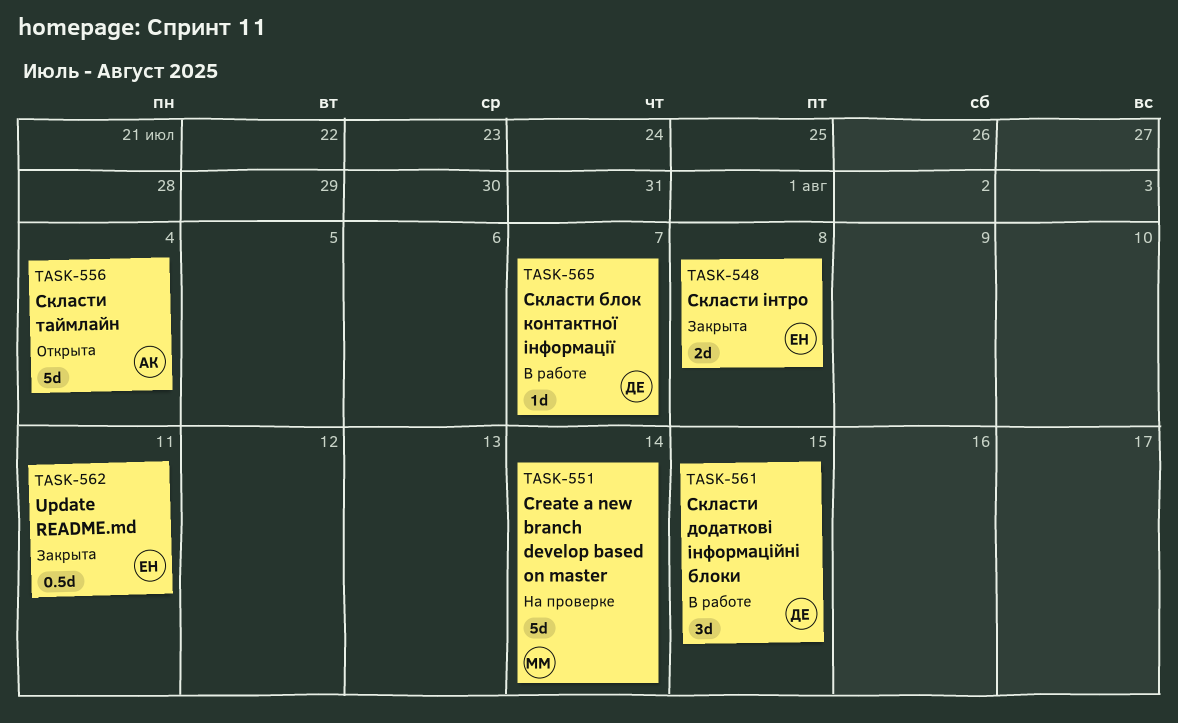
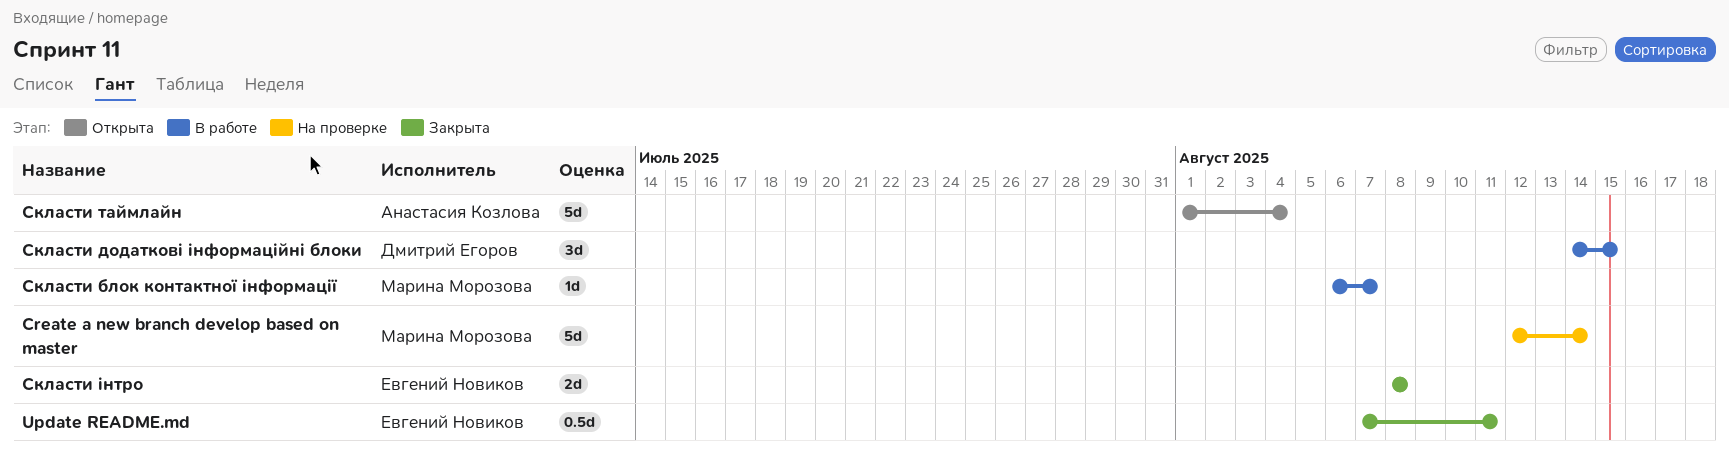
Скласти блок контактної інформації, owner: Дмитрий Егоров -> Марина Морозова

